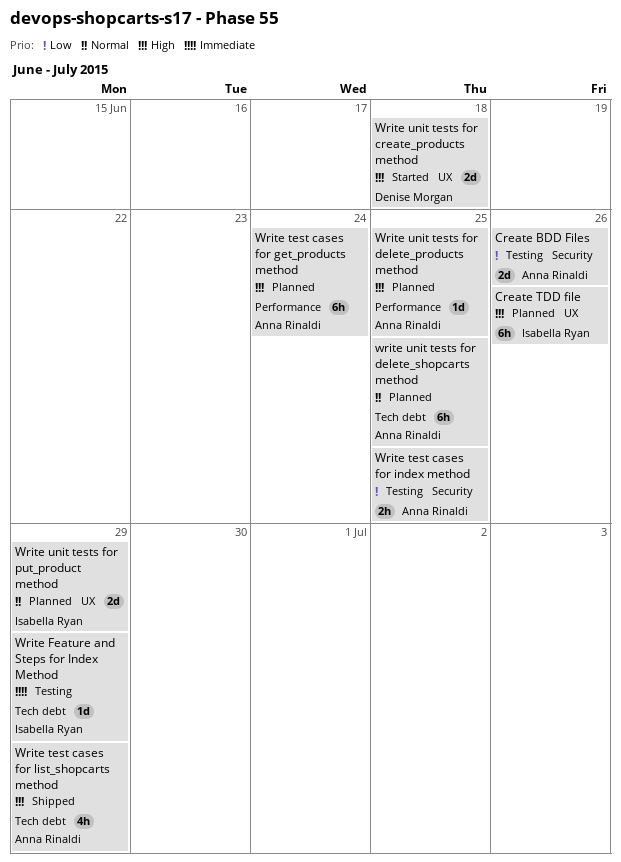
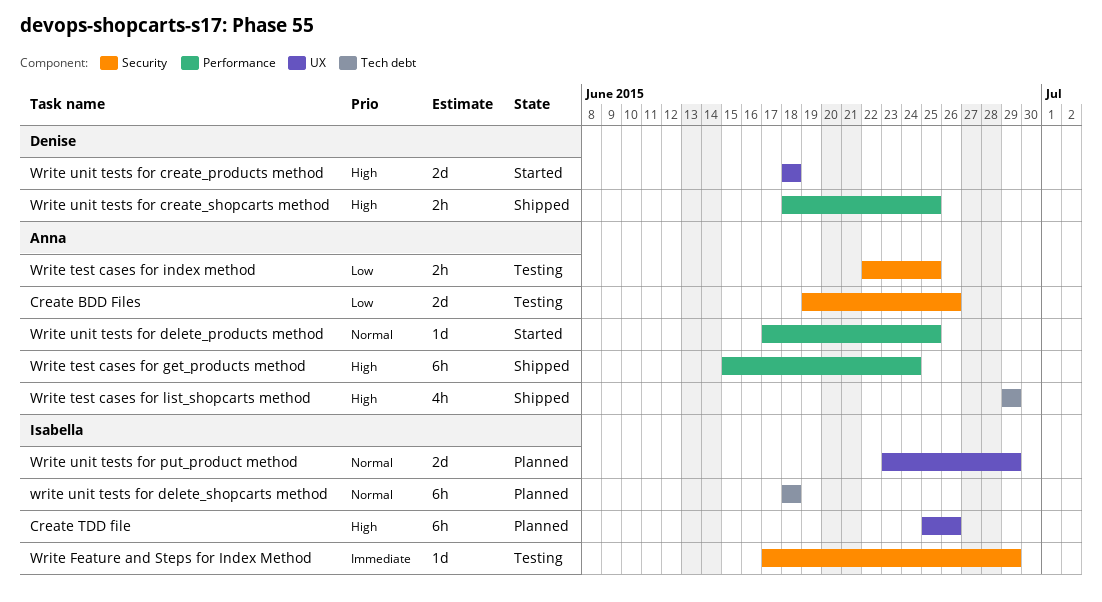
Write Feature and Steps for Index Method, label: Tech debt -> Security
Write test cases for get_products method, status: Planned -> Shipped
Write unit tests for create_shopcarts method: none -> present
Write unit tests for delete_products method, status: Planned -> Started
Write unit tests for delete_products method, priority: High -> Normal
write unit tests for delete_shopcarts method, owner: Anna Rinaldi -> Isabella Ryan
write unit tests for delete_shopcarts method, due: Jun 25 -> Jun 18

